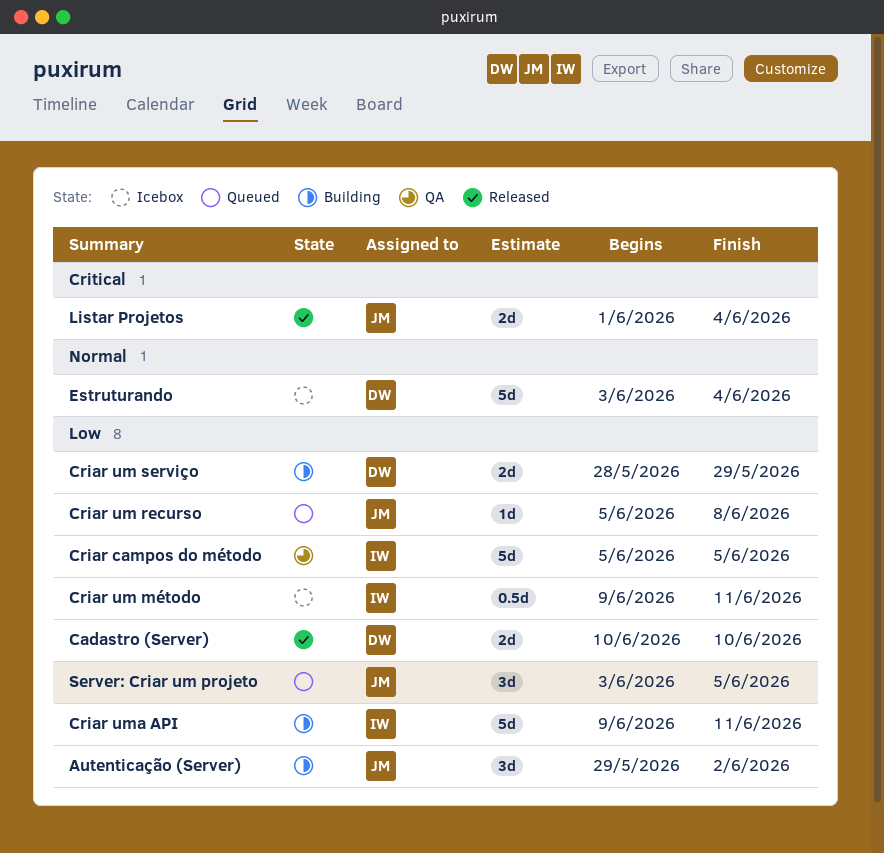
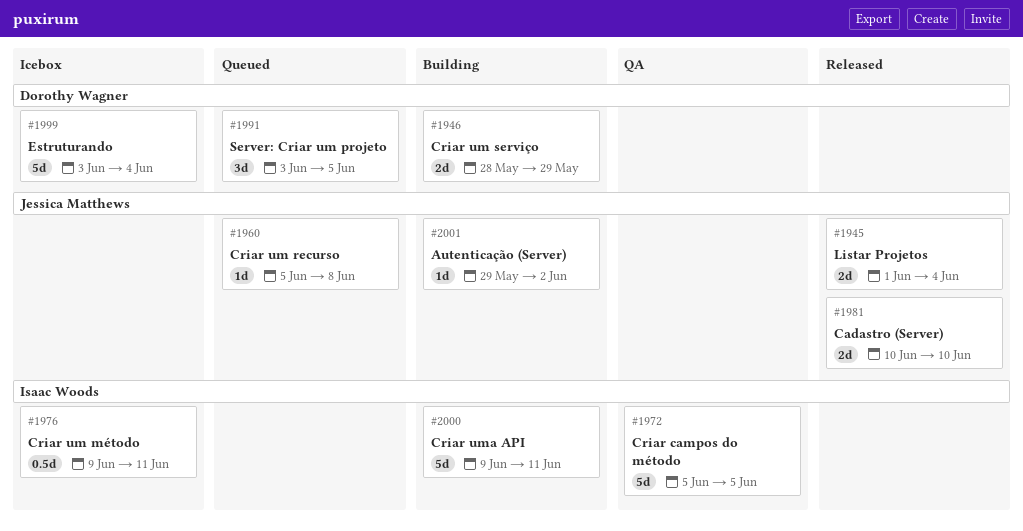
Autenticação (Server), estimate: 3d -> 1d
Cadastro (Server), owner: Dorothy Wagner -> Jessica Matthews
Server: Criar um projeto, owner: Jessica Matthews -> Dorothy Wagner

